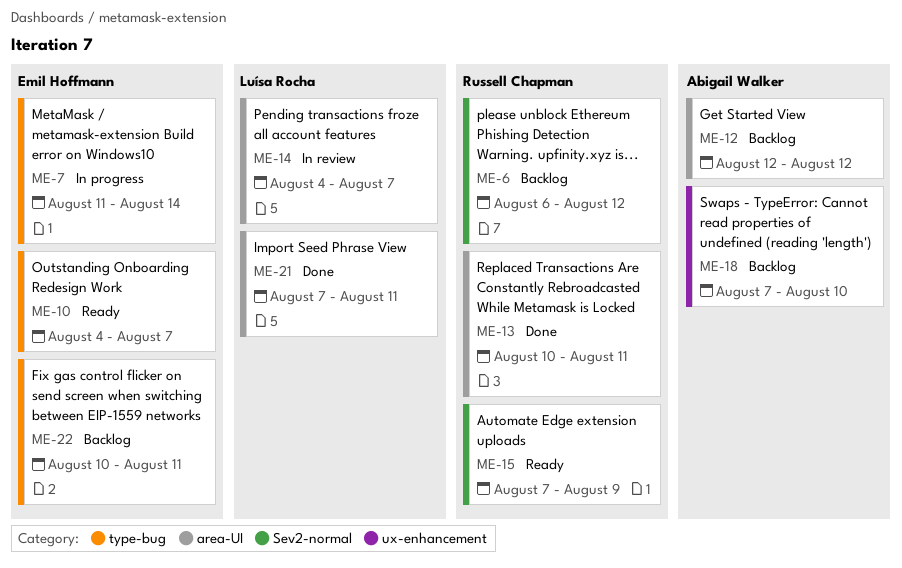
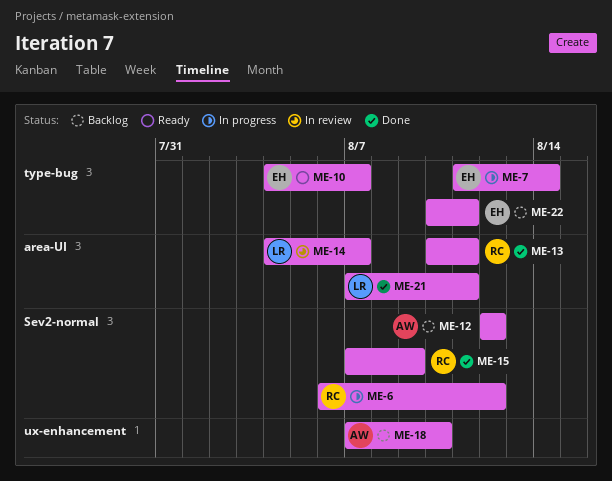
ME-6, status: Backlog -> In progress
ME-12, label: area-UI -> Sev2-normal
ME-15, status: Ready -> Done

